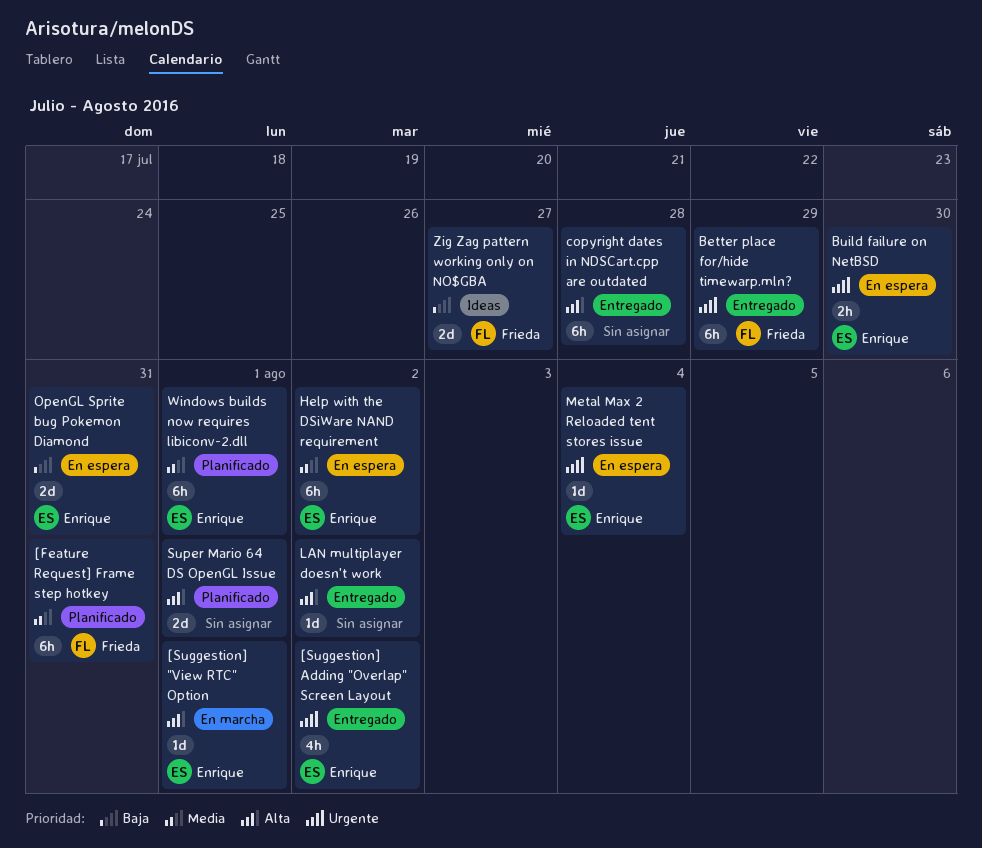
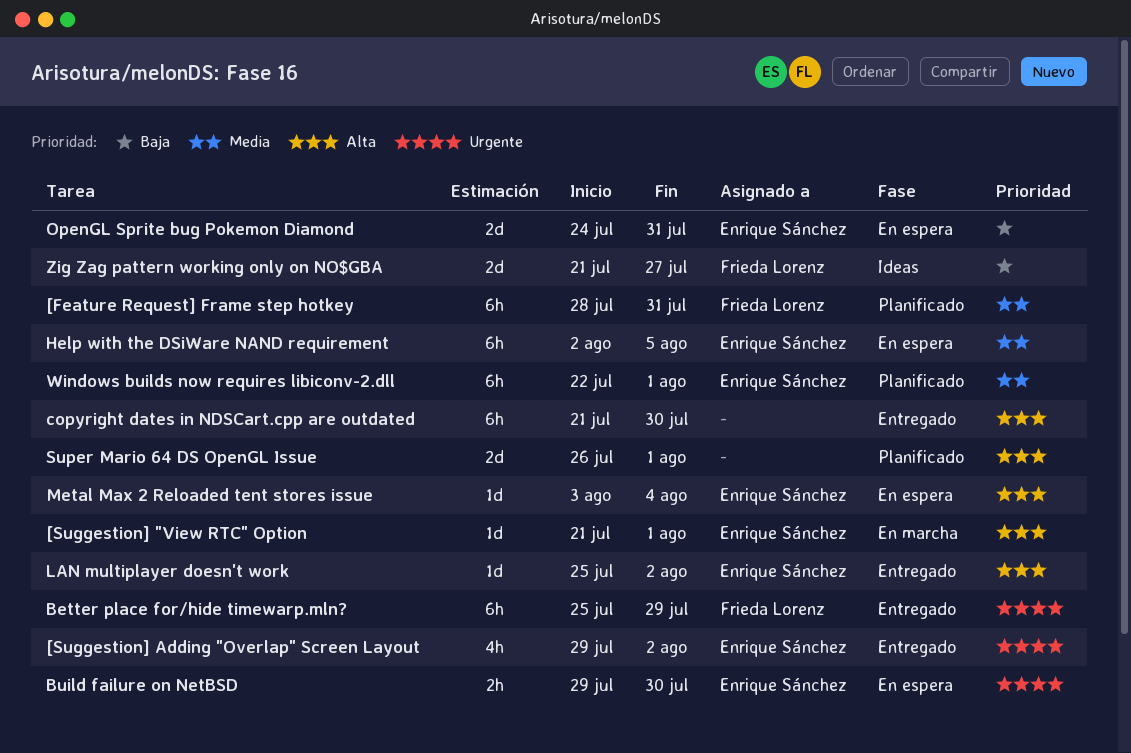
copyright dates in NDSCart.cpp are outdated, due: Jul 28 -> Jul 30
Help with the DSiWare NAND requirement, due: Aug 2 -> Aug 5
LAN multiplayer doesn't work, owner: none -> Enrique Sánchez
Metal Max 2 Reloaded tent stores issue, priority: Urgente -> Alta

